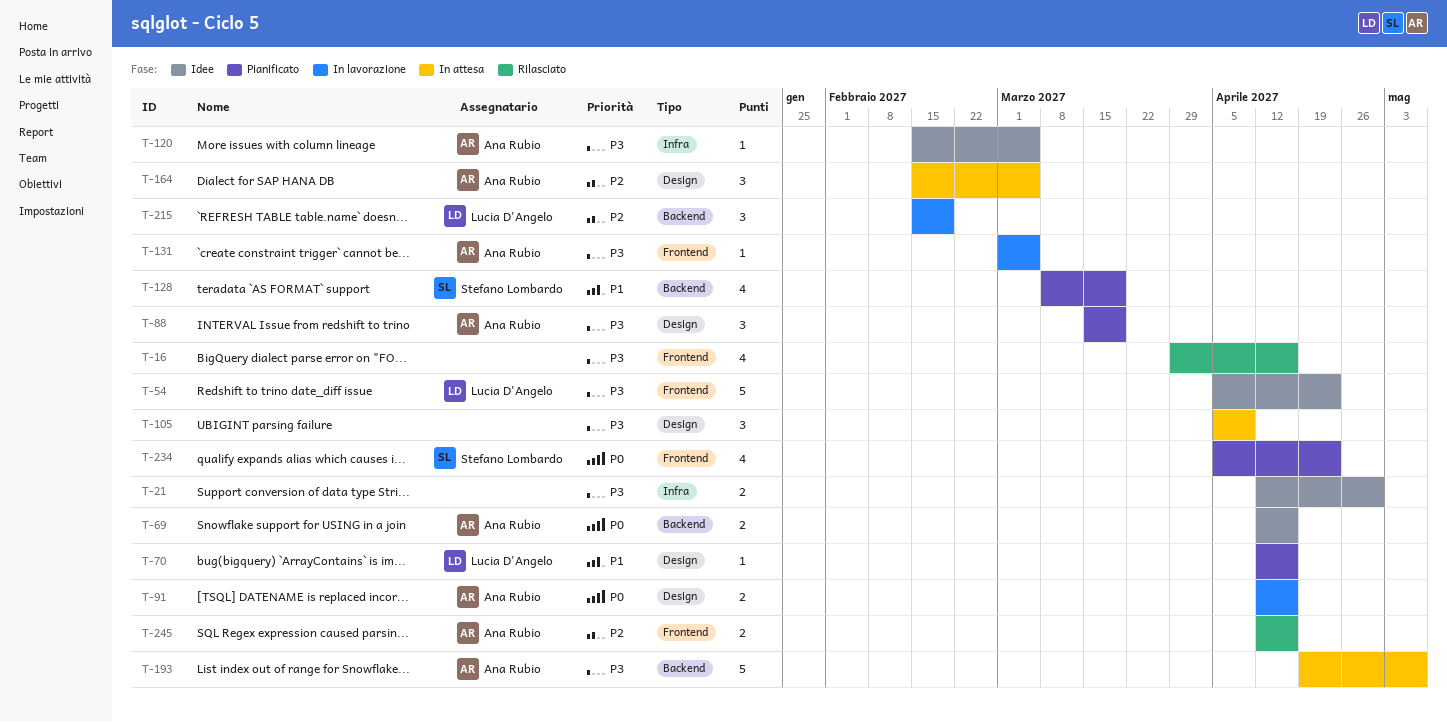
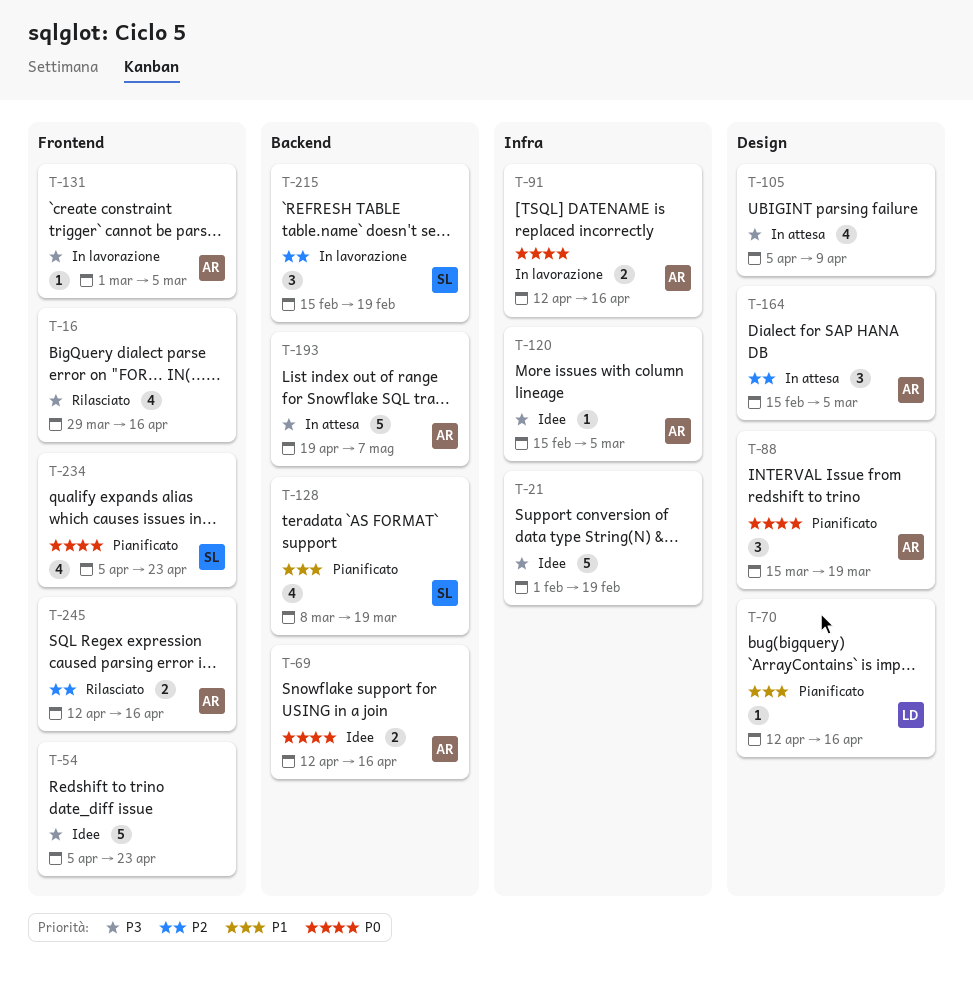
T-21, estimate: 2 -> 5
T-21, start: Apr 12 -> Feb 1
T-21, due: Apr 30 -> Feb 19
T-54, owner: Lucia D'Angelo -> none
T-88, priority: P3 -> P0
T-91, label: Design -> Infra
T-105, estimate: 3 -> 4
T-215, owner: Lucia D'Angelo -> Stefano Lombardo

